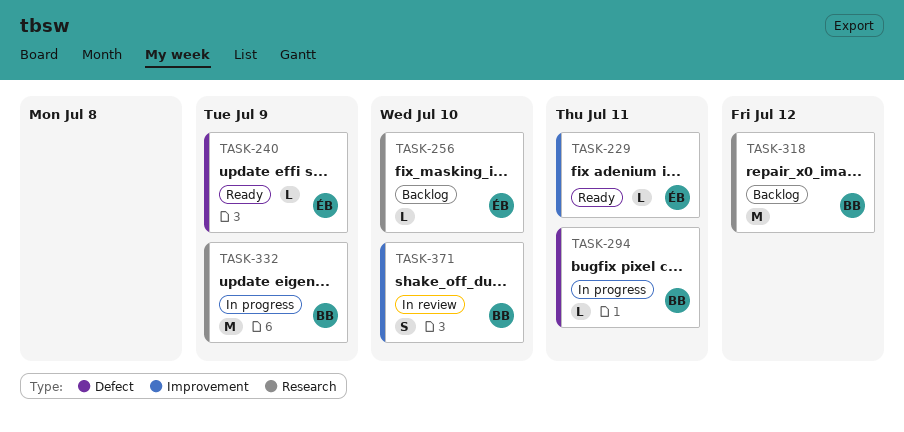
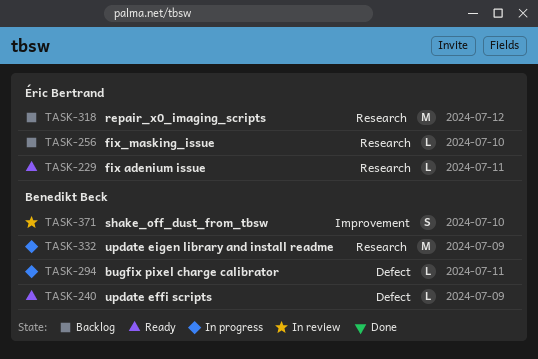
TASK-229, label: Improvement -> Research
TASK-240, owner: Éric Bertrand -> Benedikt Beck
TASK-318, owner: Benedikt Beck -> Éric Bertrand

